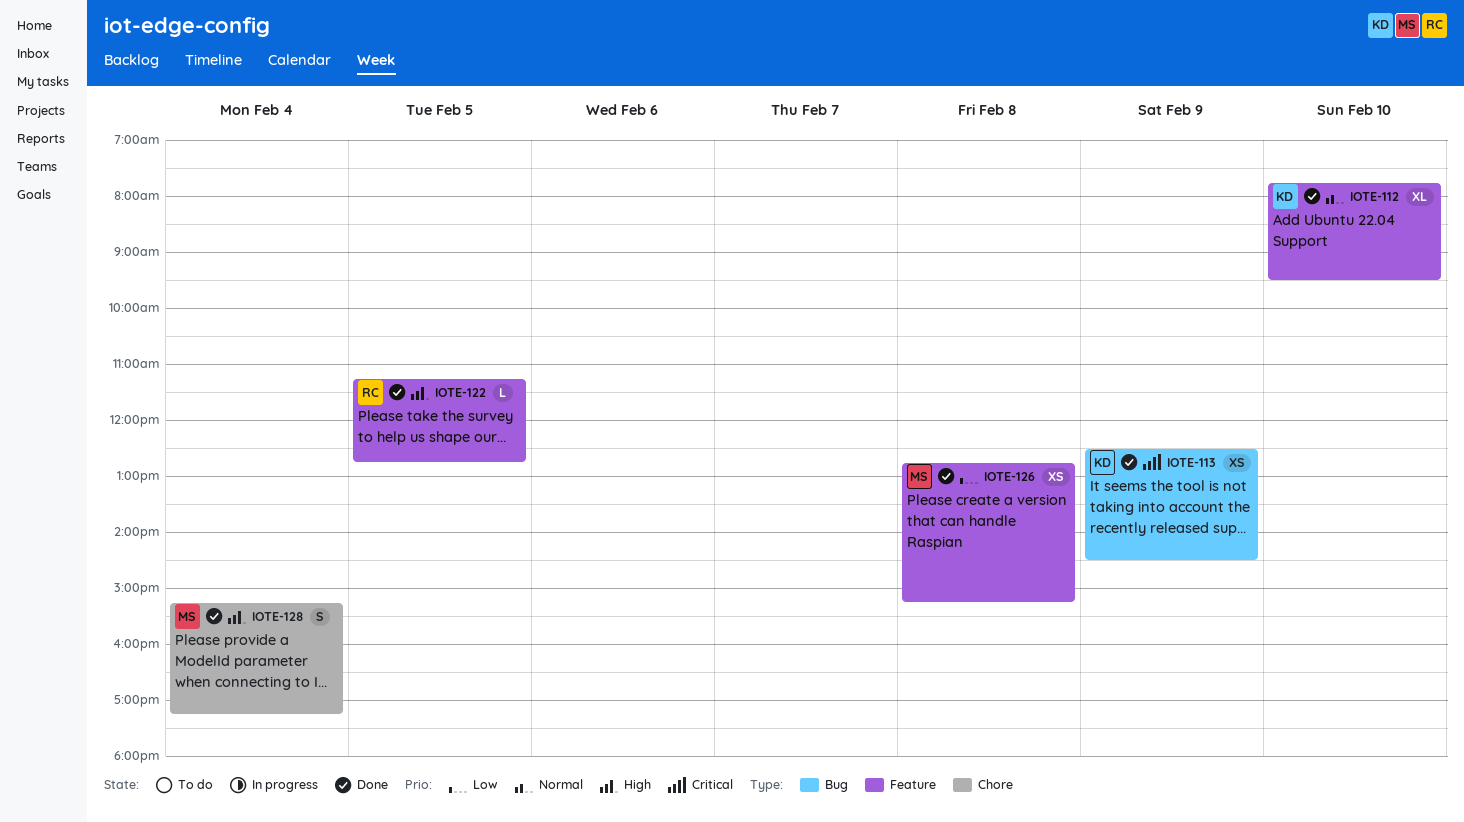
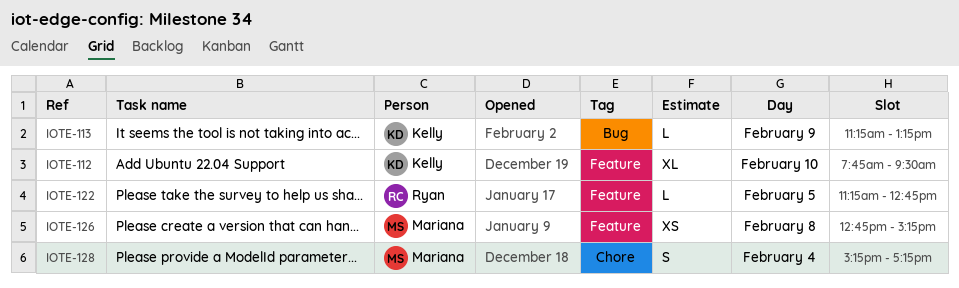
IOTE-113, estimate: XS -> L
IOTE-113, begins: 12:30 -> 11:15
IOTE-113, ends: 14:30 -> 13:15

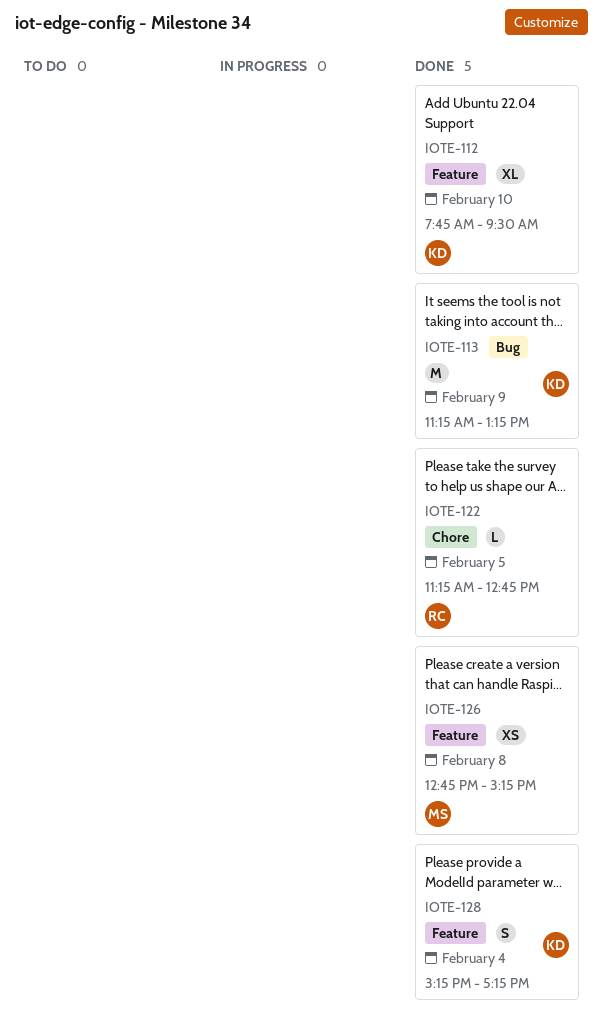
IOTE-113, estimate: L -> M
IOTE-122, label: Feature -> Chore
IOTE-128, owner: Mariana -> Kelly
IOTE-128, label: Chore -> Feature

